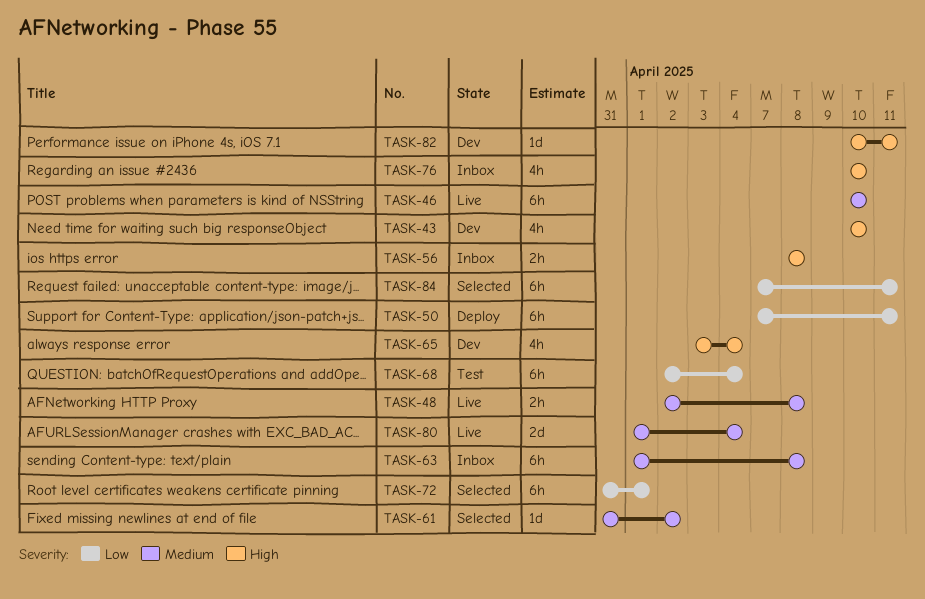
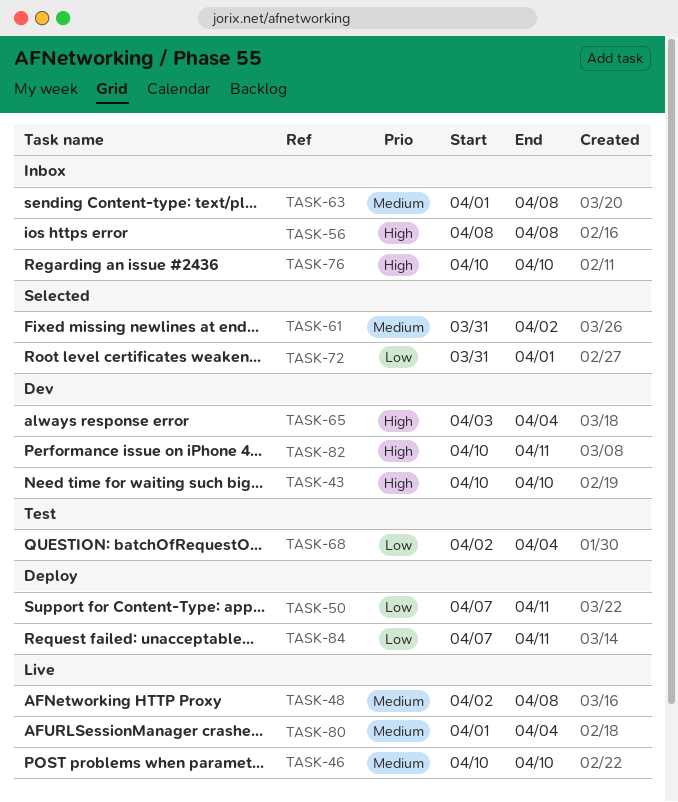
TASK-84, status: Selected -> Deploy

